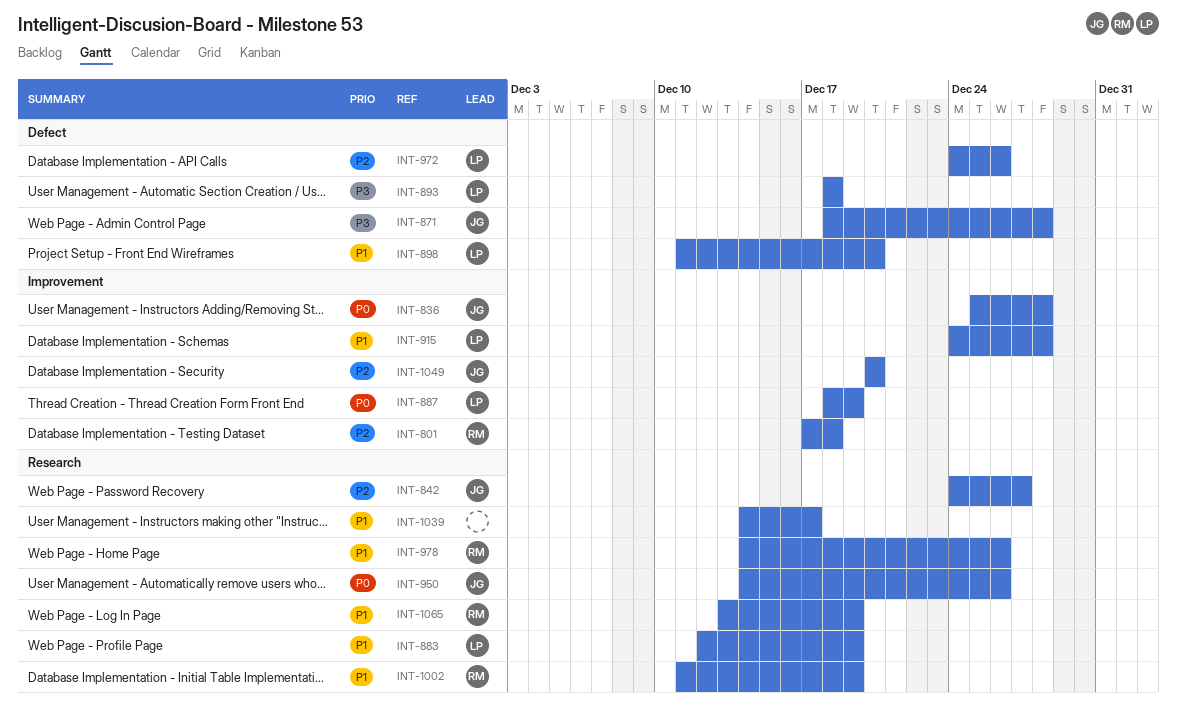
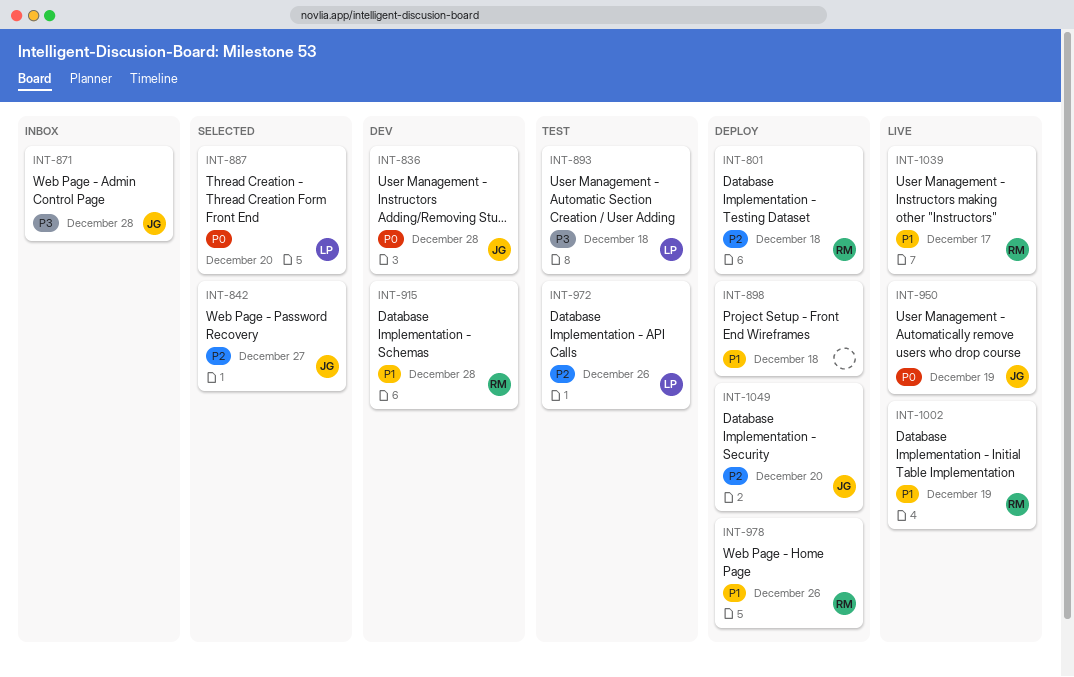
INT-883: present -> none
INT-887, due: Dec 19 -> Dec 20
INT-898, owner: LP -> none
INT-898, due: Dec 20 -> Dec 18
INT-915, owner: LP -> RM
INT-950, due: Dec 26 -> Dec 19
INT-1039, owner: none -> RM
INT-1065: present -> none

